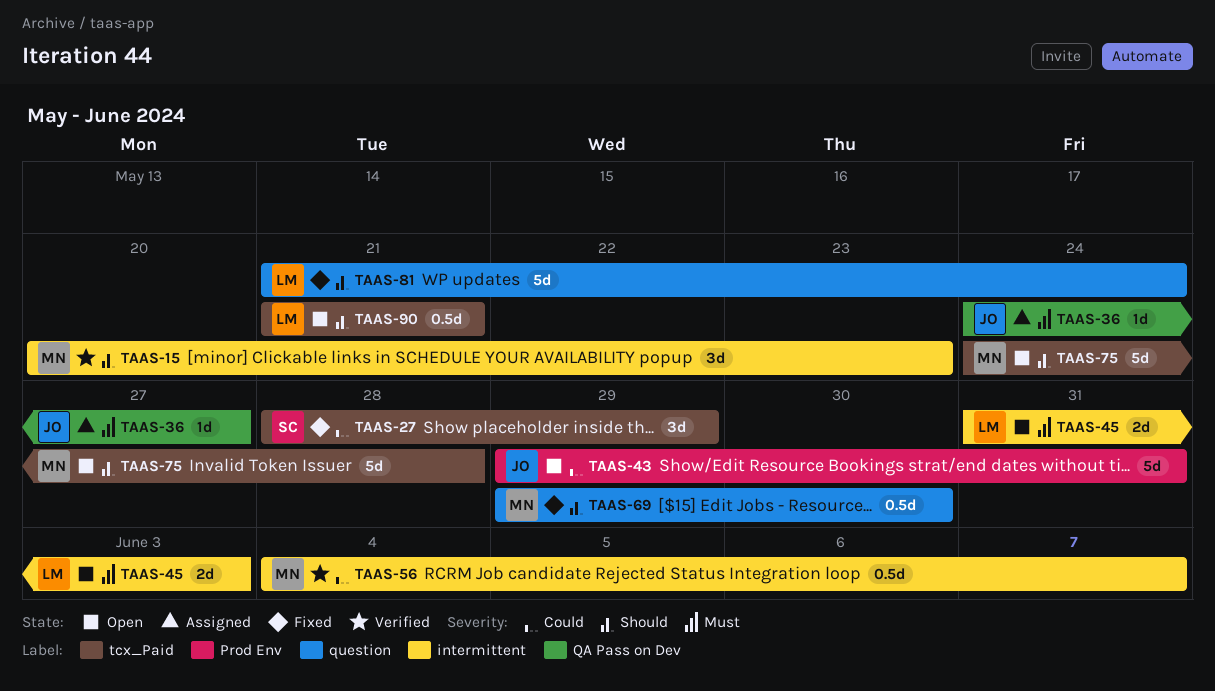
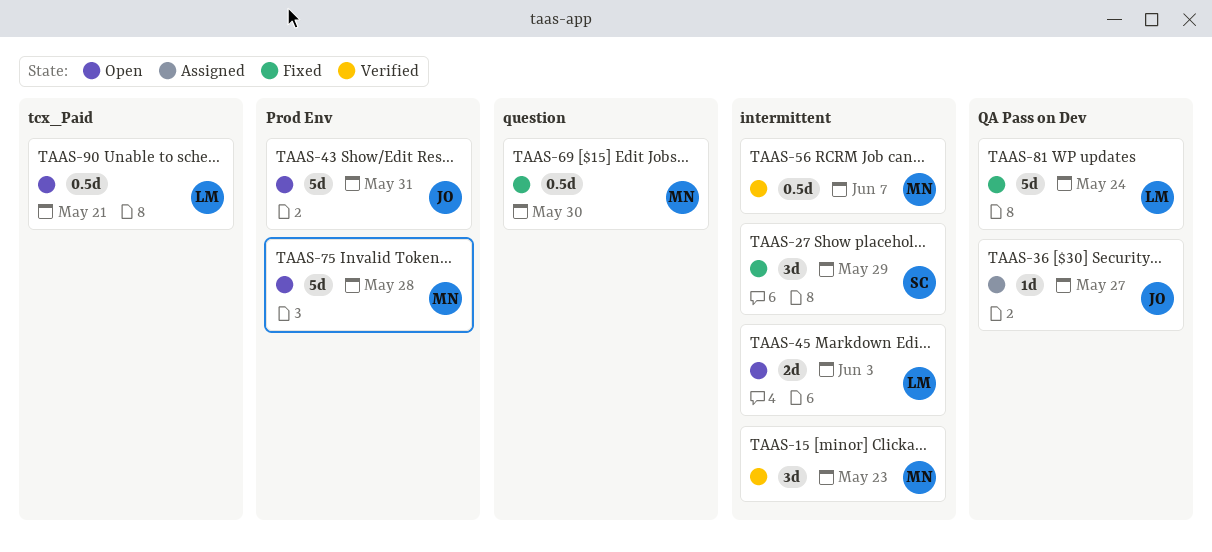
TAAS-27, label: tcx_Paid -> intermittent
TAAS-75, label: tcx_Paid -> Prod Env
TAAS-81, label: question -> QA Pass on Dev

